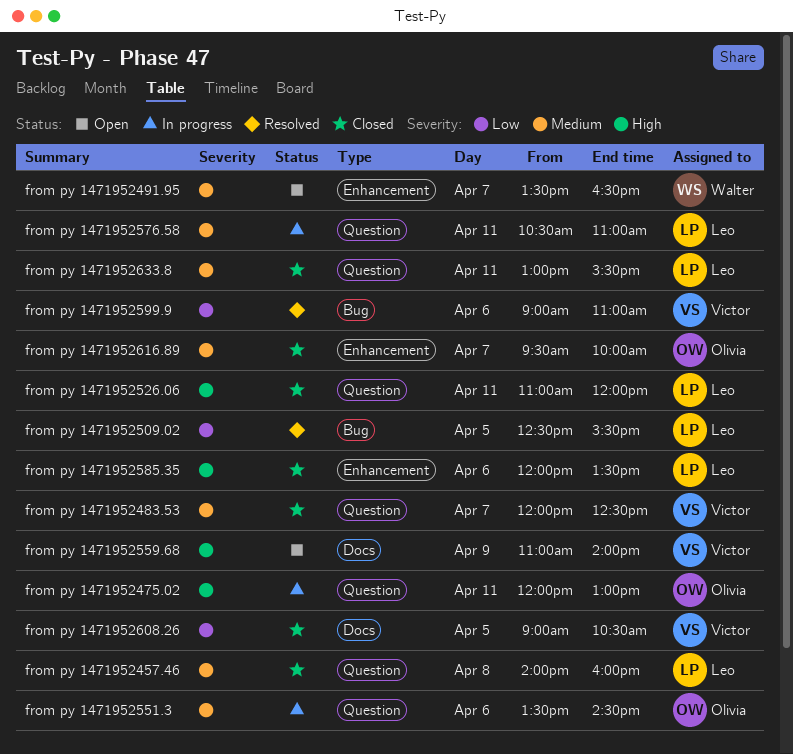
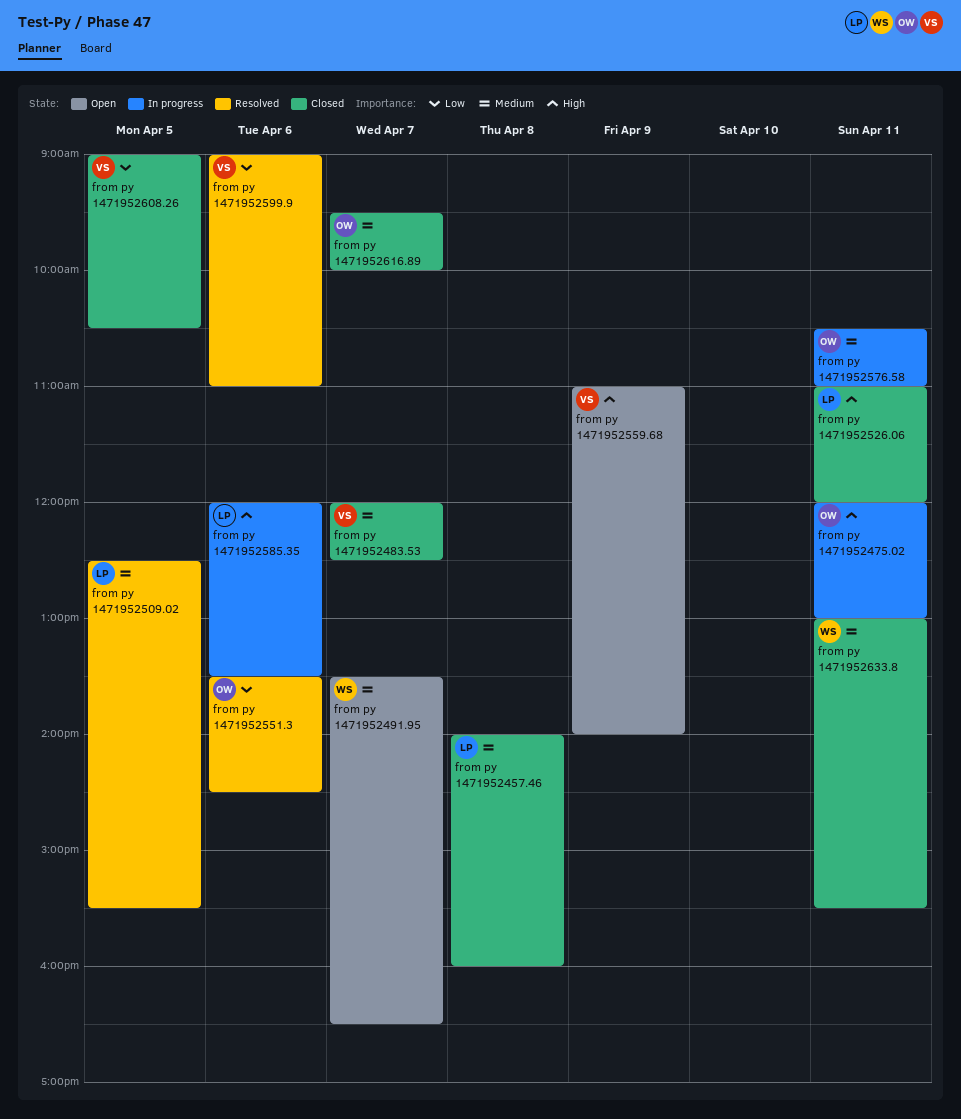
from py 1471952509.02, priority: Low -> Medium
from py 1471952551.3, status: In progress -> Resolved
from py 1471952551.3, priority: Medium -> Low
from py 1471952576.58, owner: Leo -> Olivia
from py 1471952585.35, status: Closed -> In progress
from py 1471952633.8, owner: Leo -> Walter

